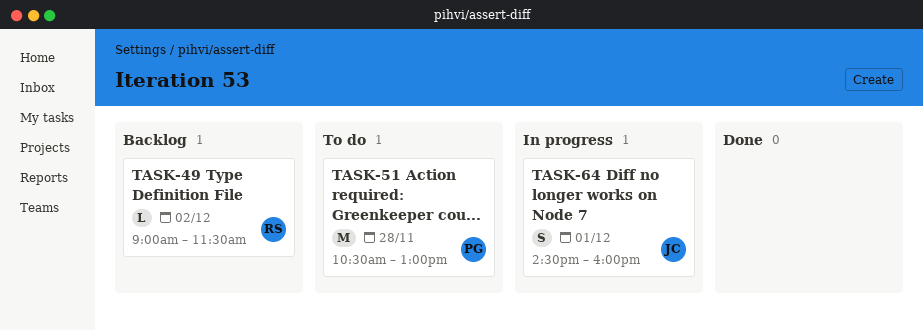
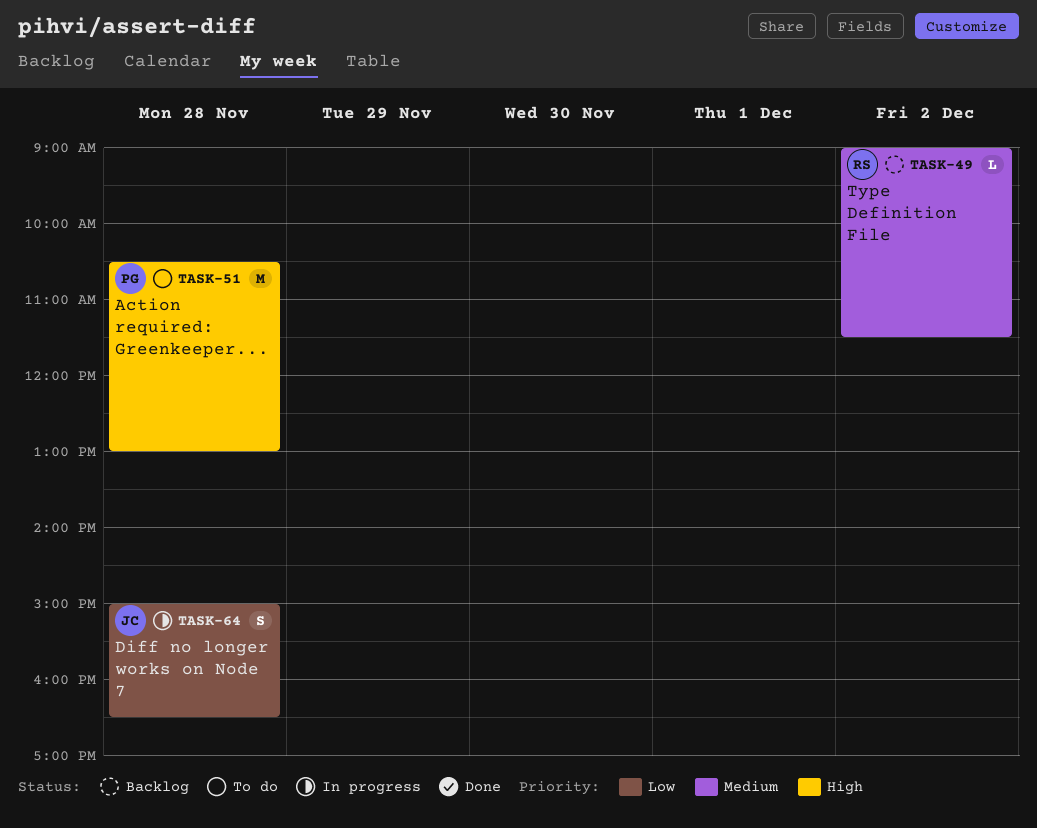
TASK-64, day: Dec 1 -> Nov 28
TASK-64, begins: 14:30 -> 15:00
TASK-64, ends: 16:00 -> 16:30

